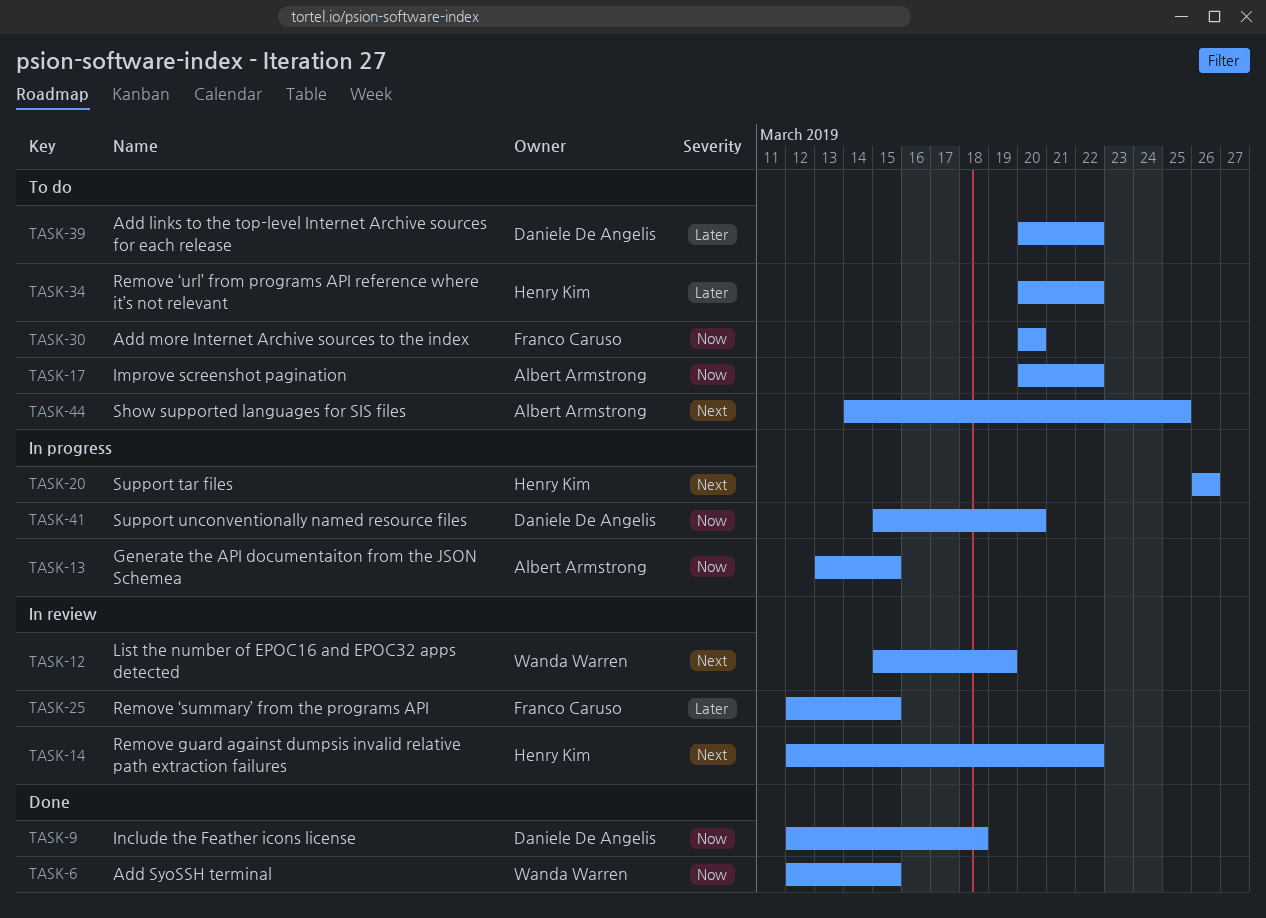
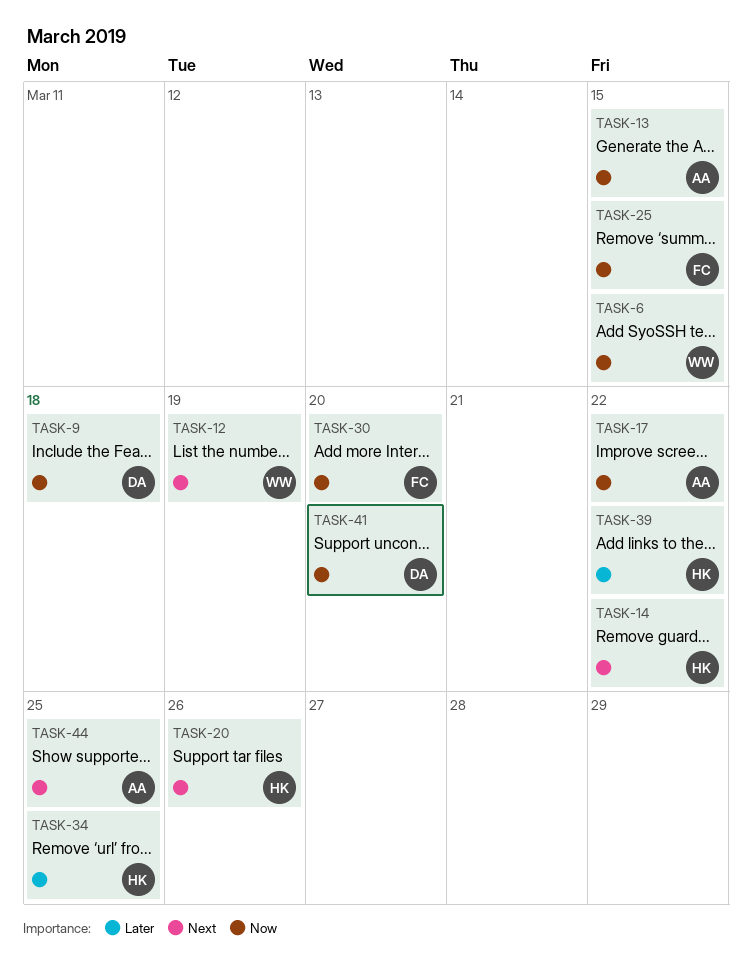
TASK-25, priority: Later -> Now
TASK-34, due: Mar 22 -> Mar 25
TASK-39, owner: Daniele De Angelis -> Henry Kim

